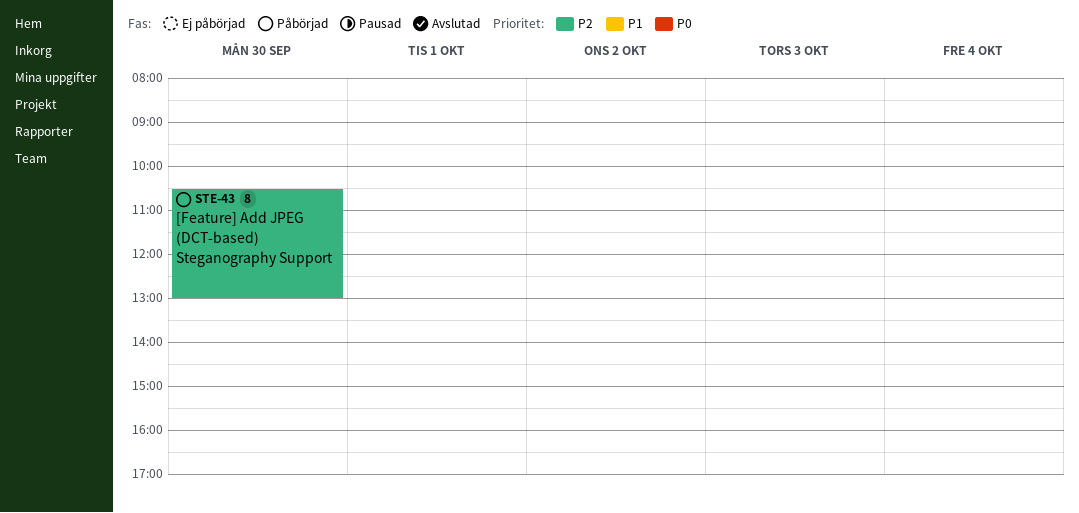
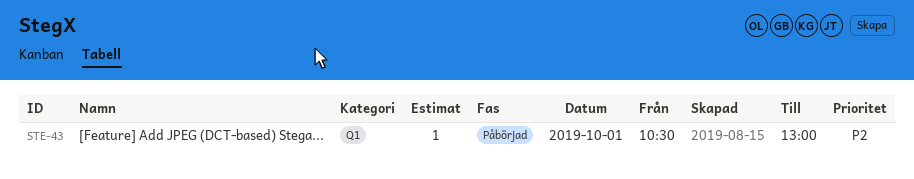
STE-43, estimate: 8 -> 1
STE-43, day: Sep 30 -> Oct 1

